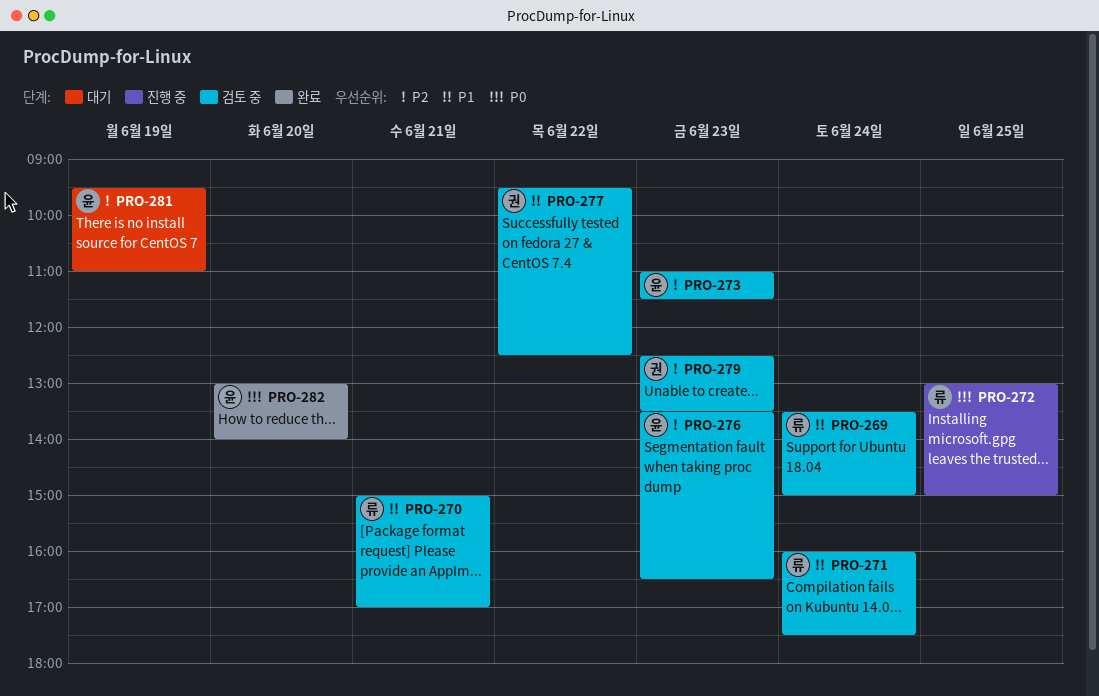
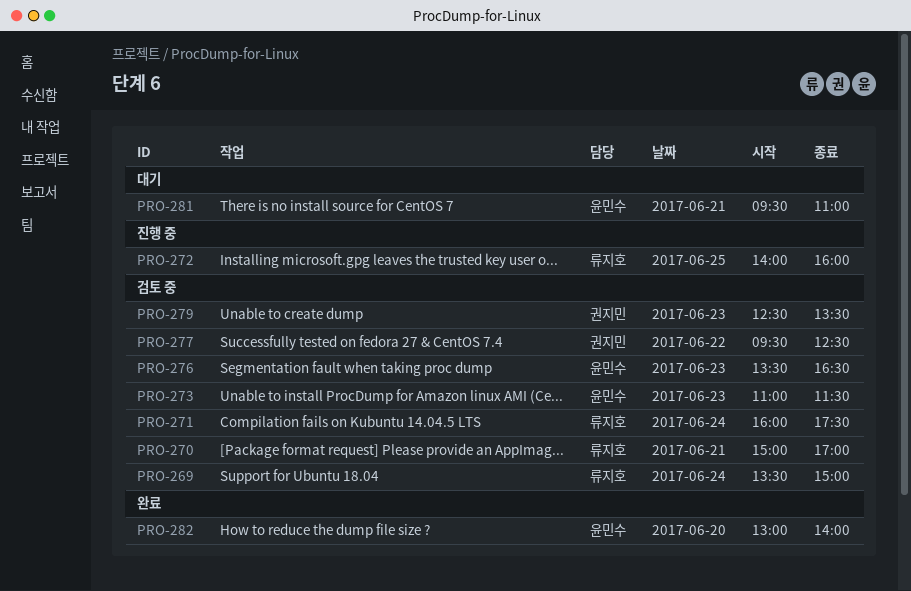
PRO-272, begins: 13:00 -> 14:00
PRO-272, ends: 15:00 -> 16:00
PRO-281, day: Jun 19 -> Jun 21

